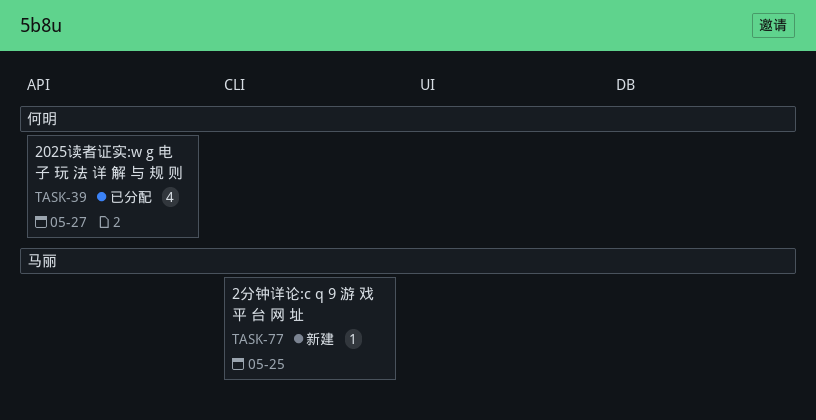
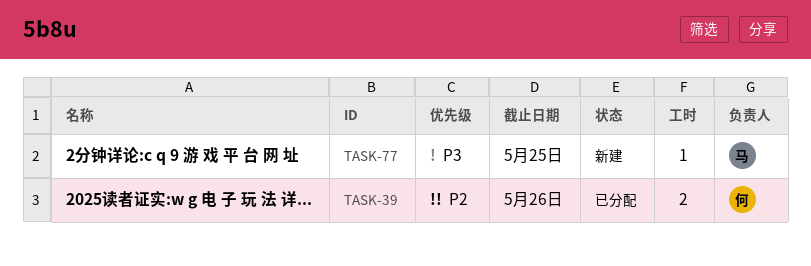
TASK-39, estimate: 4 -> 2
TASK-39, due: May 27 -> May 26

